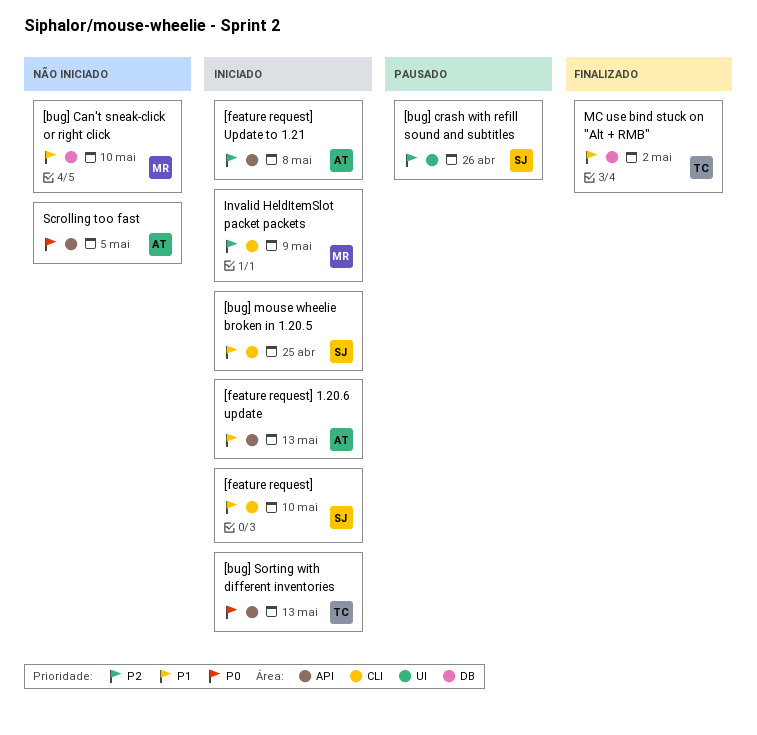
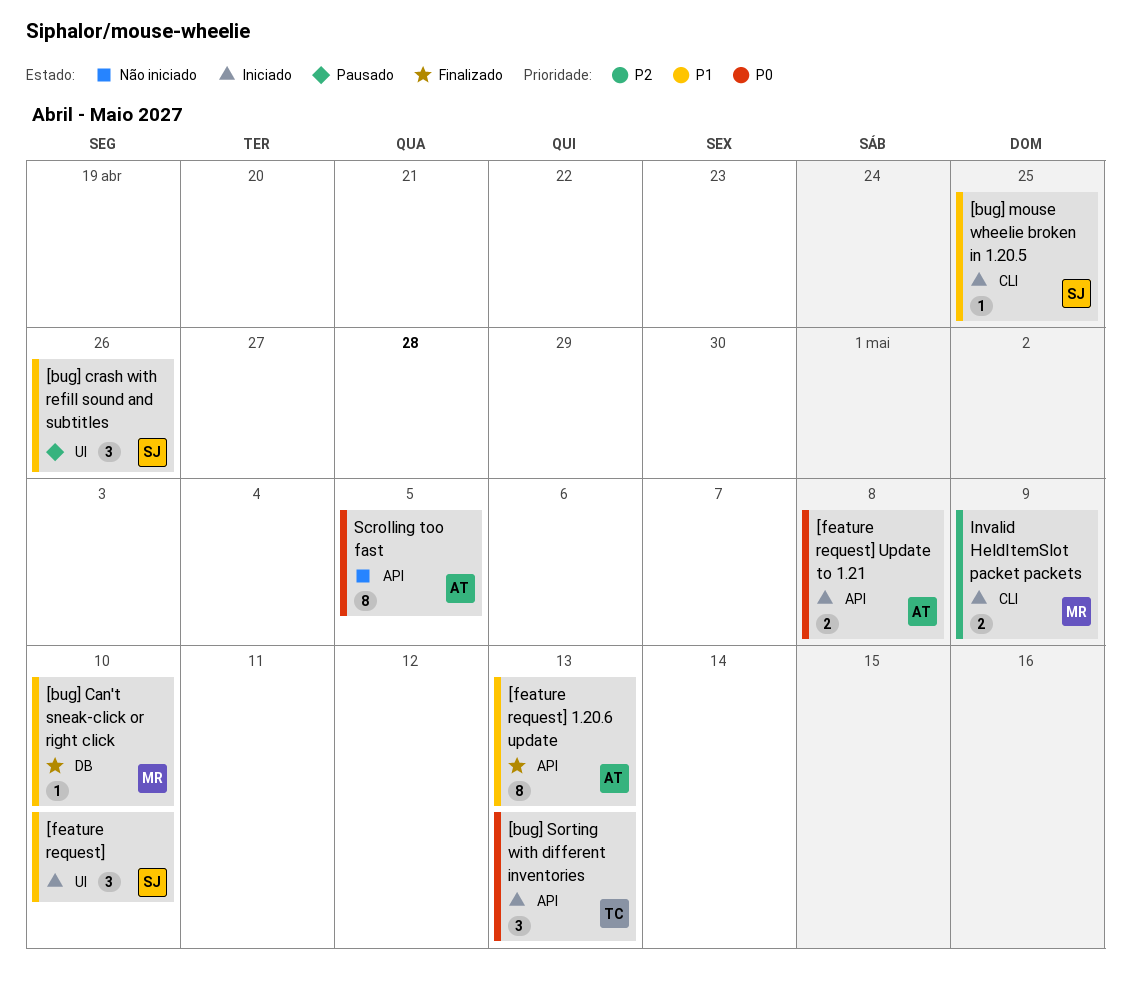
[bug] Can't sneak-click or right click, status: Não iniciado -> Finalizado
[bug] crash with refill sound and subtitles, priority: P2 -> P1
[feature request], label: CLI -> UI
[feature request] 1.20.6 update, status: Iniciado -> Finalizado
[feature request] Update to 1.21, priority: P2 -> P0
MC use bind stuck on "Alt + RMB": present -> none

